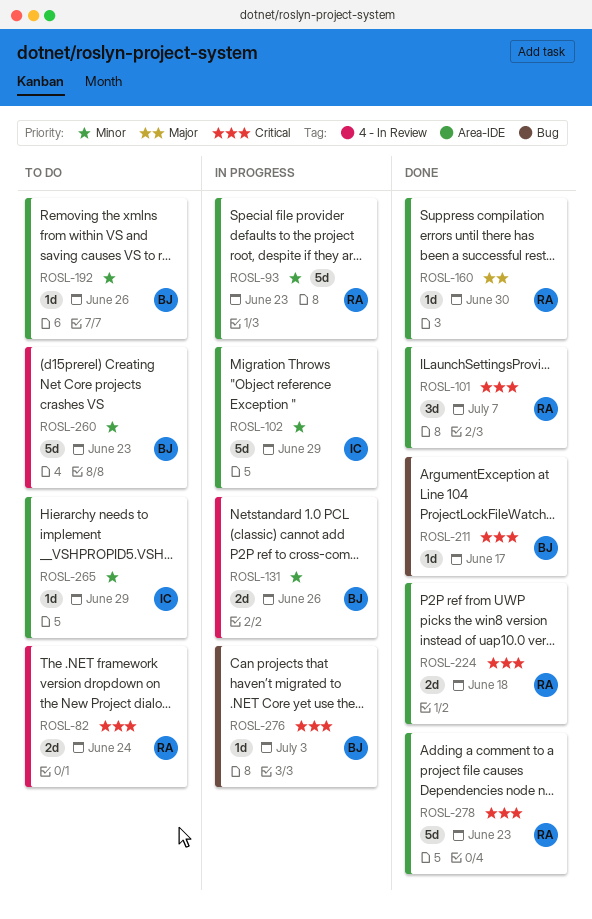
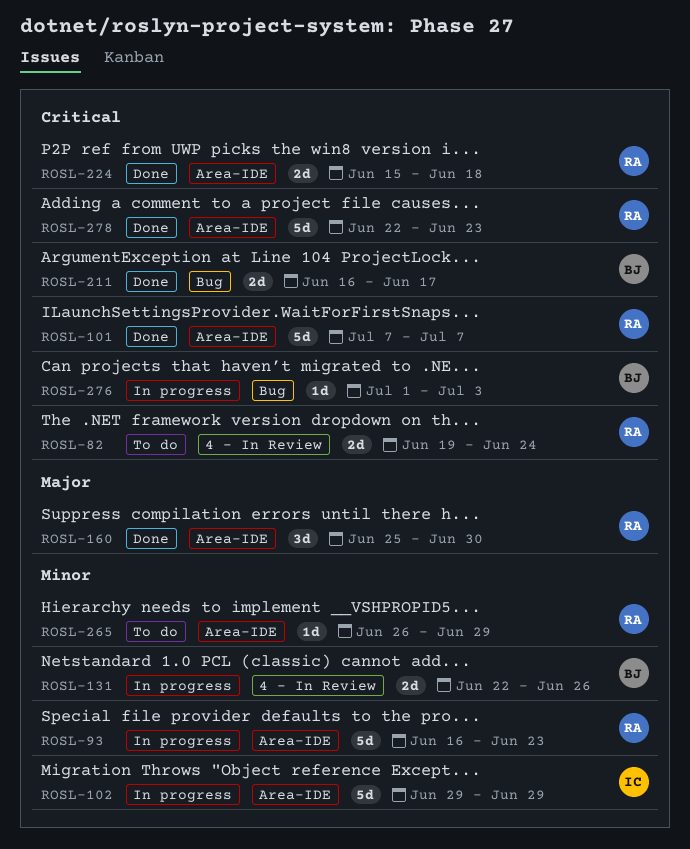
ROSL-101, estimate: 3d -> 5d
ROSL-160, estimate: 1d -> 3d
ROSL-192: present -> none
ROSL-211, estimate: 1d -> 2d
ROSL-260: present -> none
ROSL-265, owner: IC -> RA

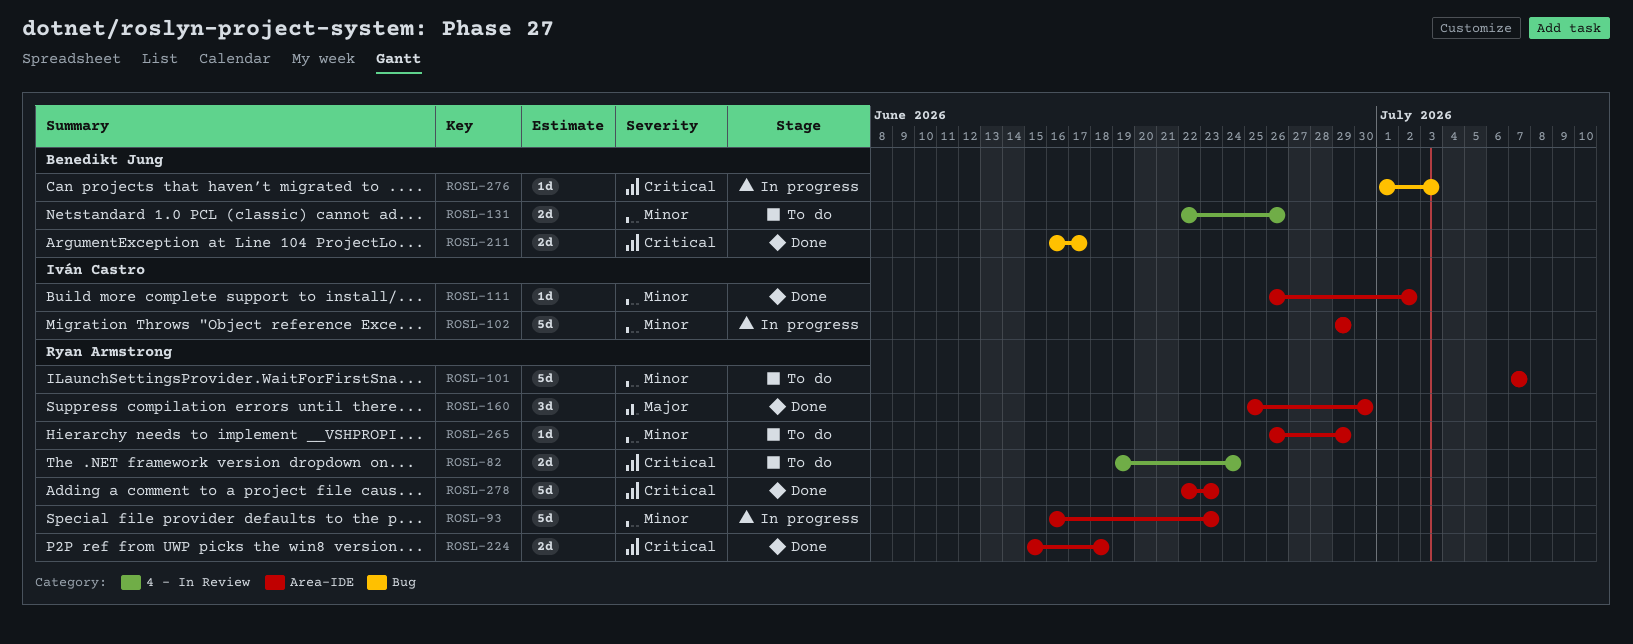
ROSL-101, status: Done -> To do
ROSL-101, priority: Critical -> Minor
ROSL-111: none -> present
ROSL-131, status: In progress -> To do

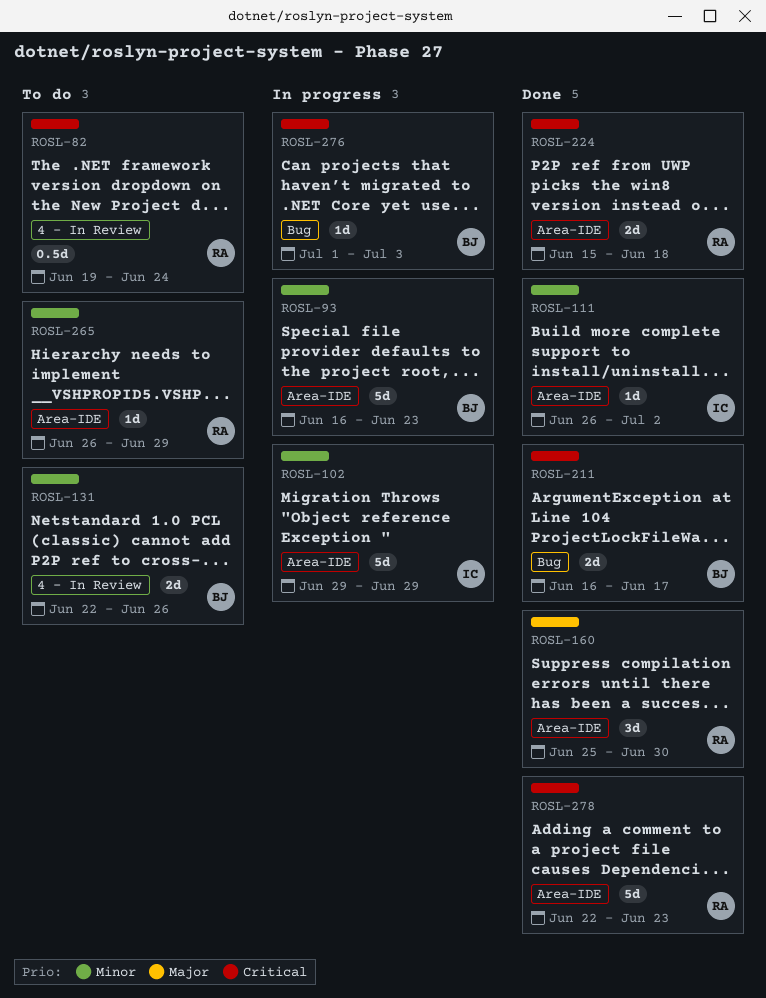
ROSL-82, estimate: 2d -> 0.5d
ROSL-93, owner: Ryan Armstrong -> Benedikt Jung
ROSL-101: present -> none

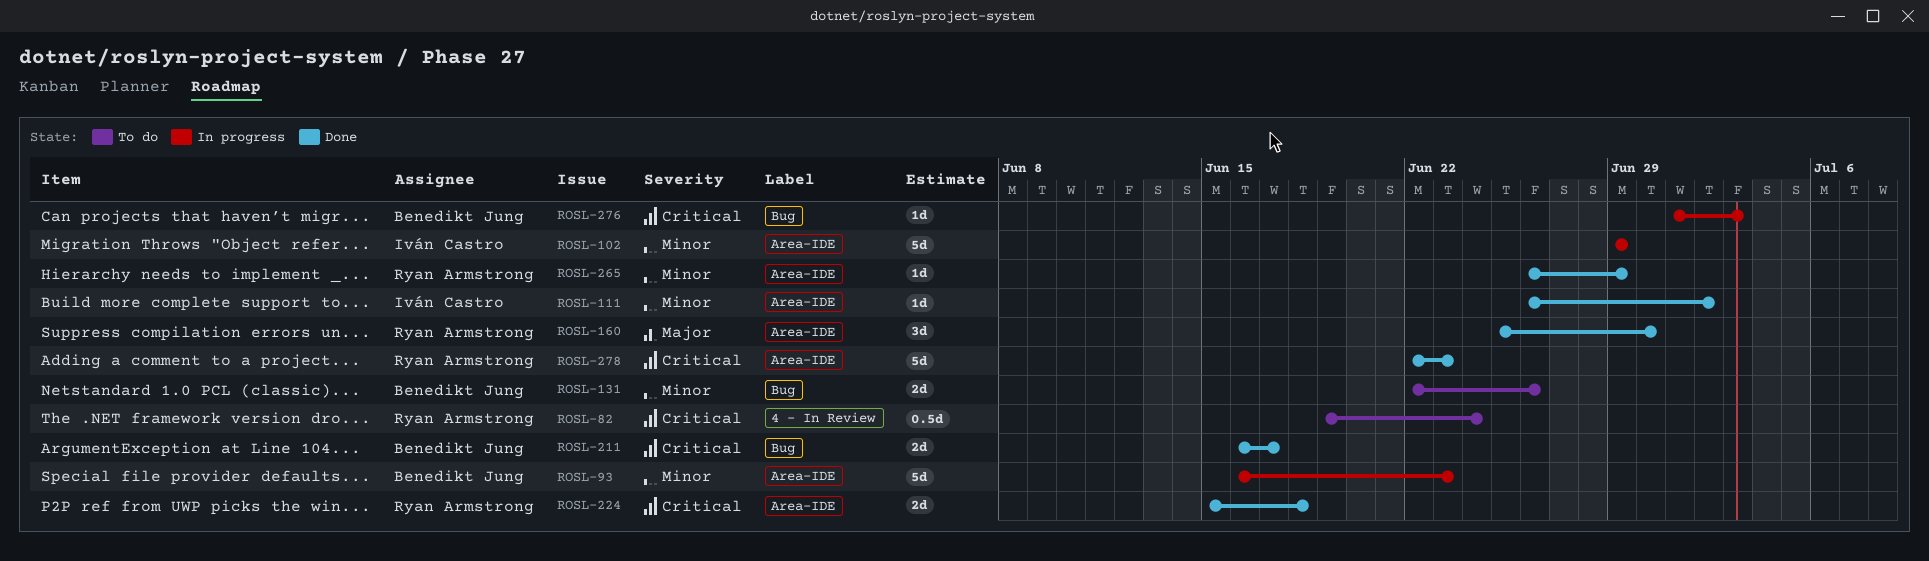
ROSL-131, label: 4 - In Review -> Bug
ROSL-265, status: To do -> Done

